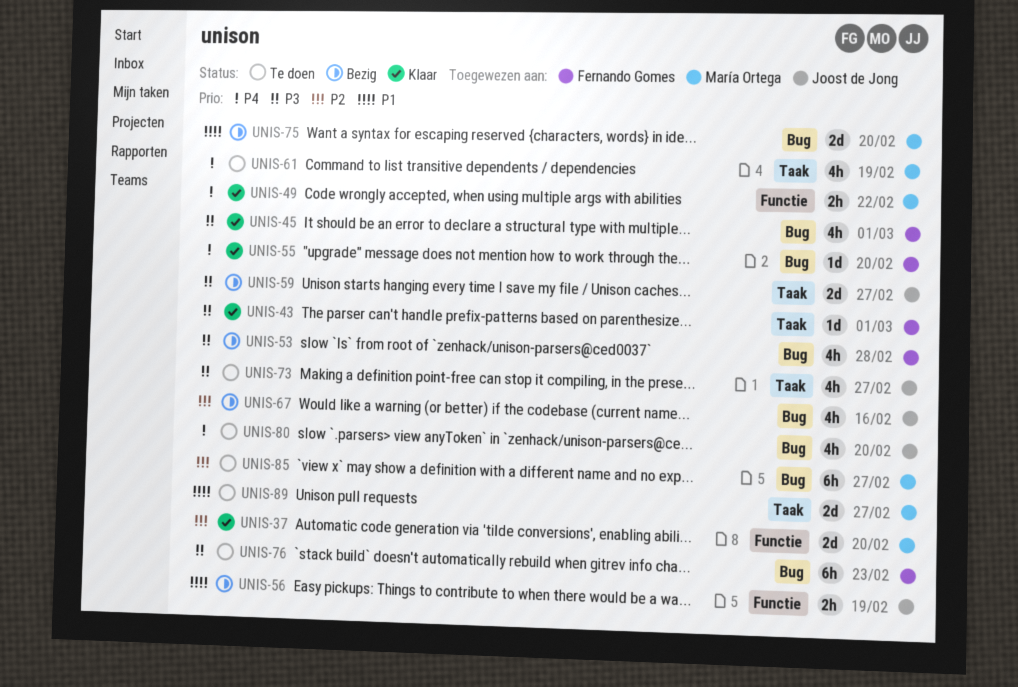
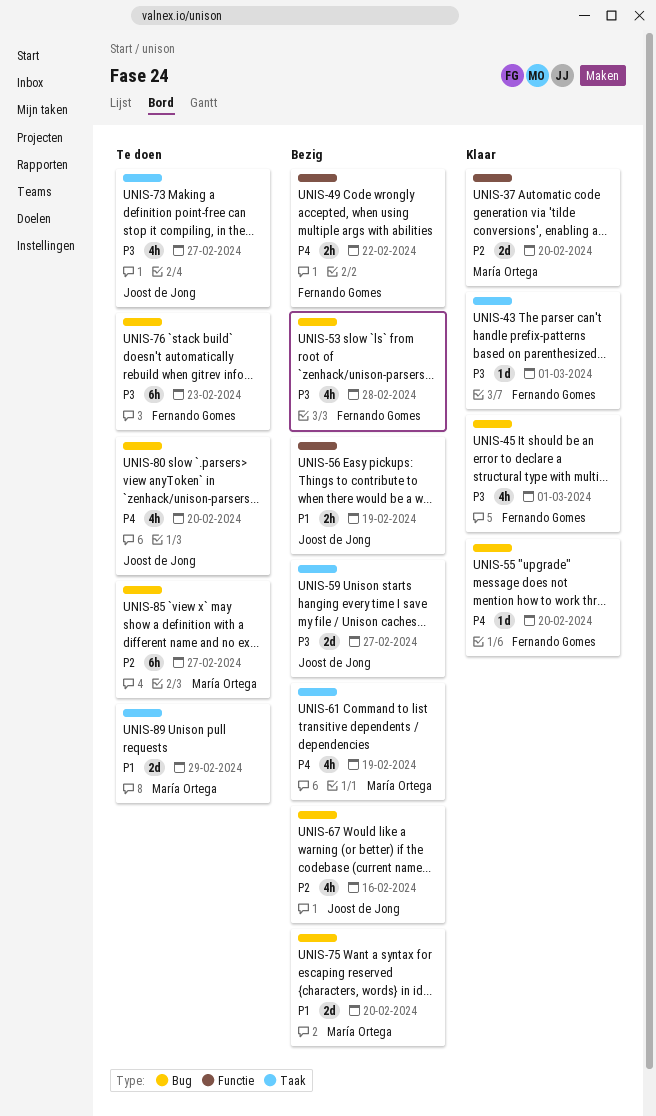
UNIS-49, status: Klaar -> Bezig
UNIS-49, owner: María Ortega -> Fernando Gomes
UNIS-61, status: Te doen -> Bezig
UNIS-89, due: Feb 27 -> Feb 29

